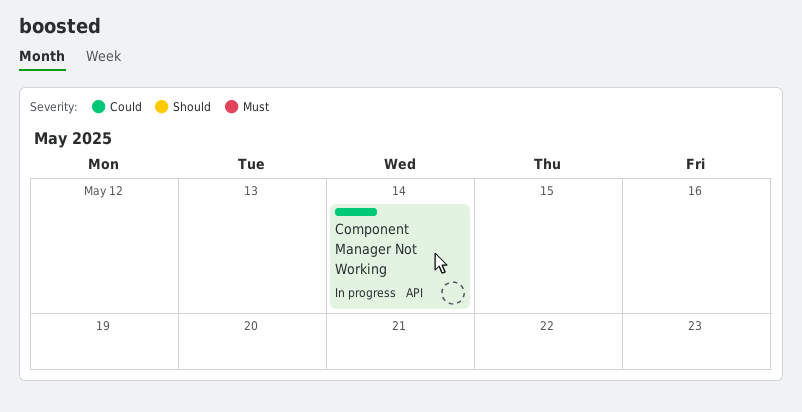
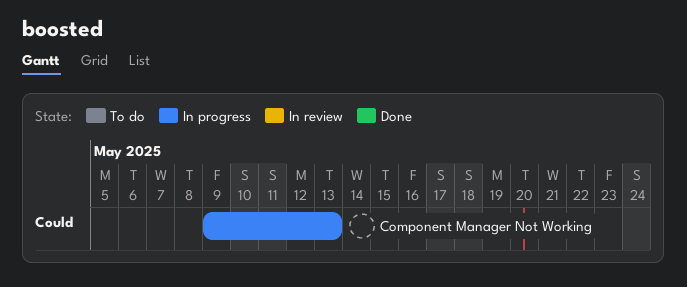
Component Manager Not Working, due: May 14 -> May 13

